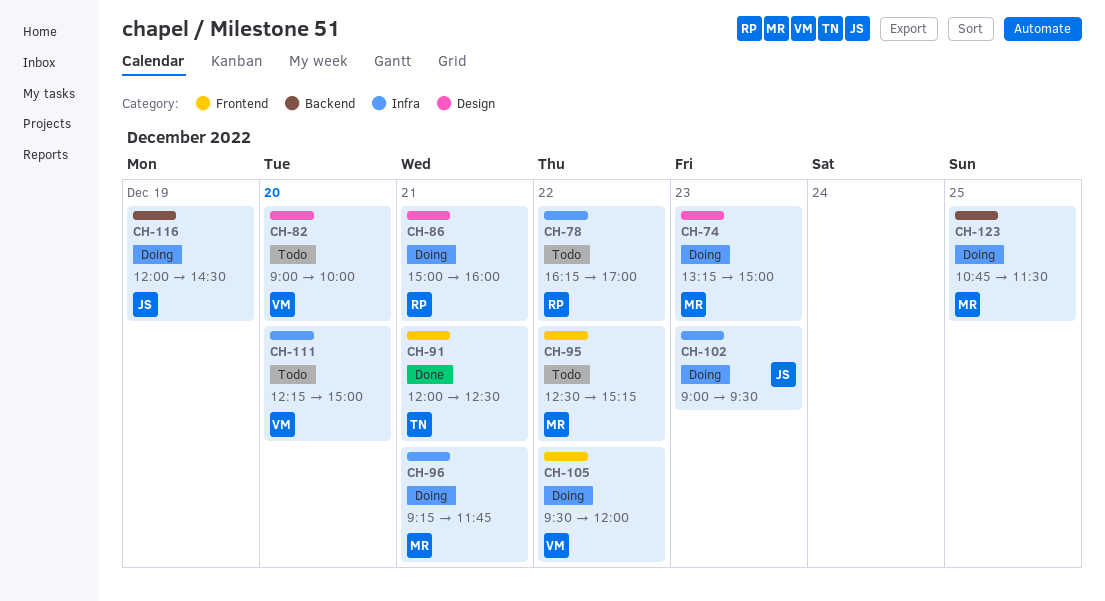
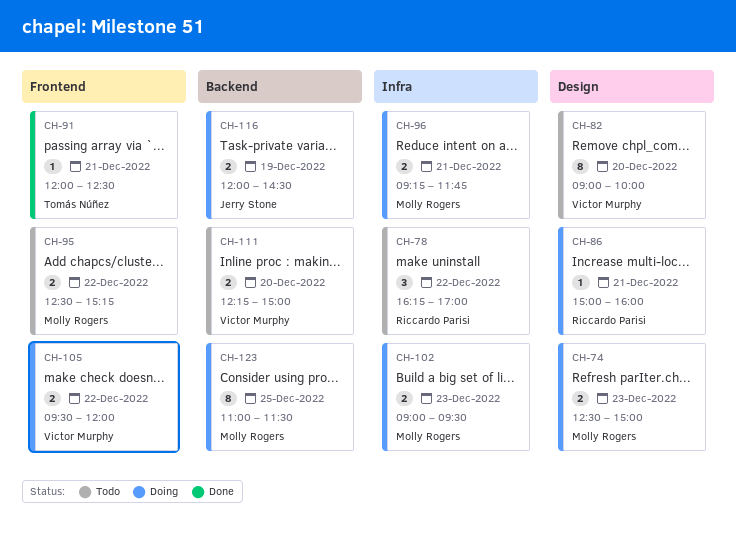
CH-74, begins: 13:15 -> 12:30
CH-102, owner: Jerry Stone -> Molly Rogers
CH-111, label: Infra -> Backend
CH-123, begins: 10:45 -> 11:00

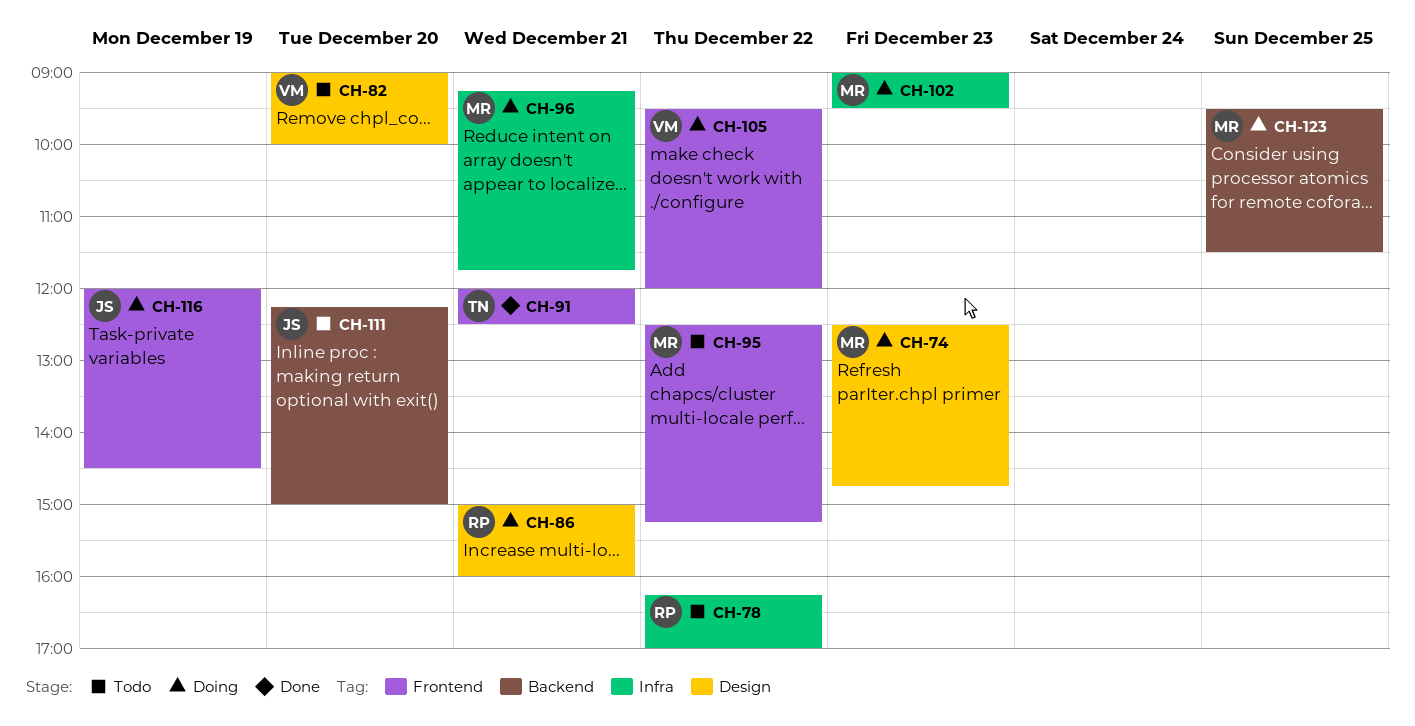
CH-74, ends: 15:00 -> 14:45
CH-111, owner: Victor Murphy -> Jerry Stone
CH-116, label: Backend -> Frontend
CH-123, begins: 11:00 -> 09:30

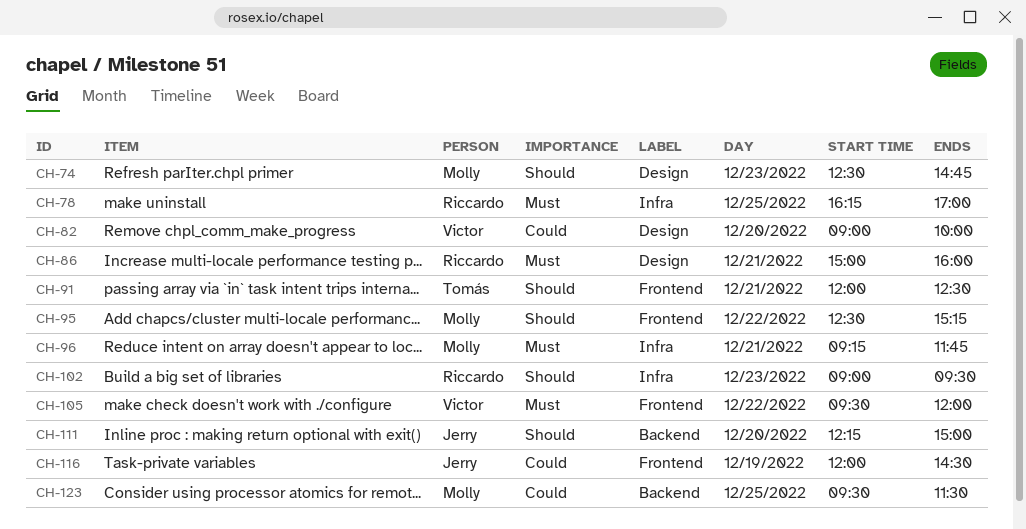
CH-78, day: Dec 22 -> Dec 25
CH-102, owner: Molly -> Riccardo

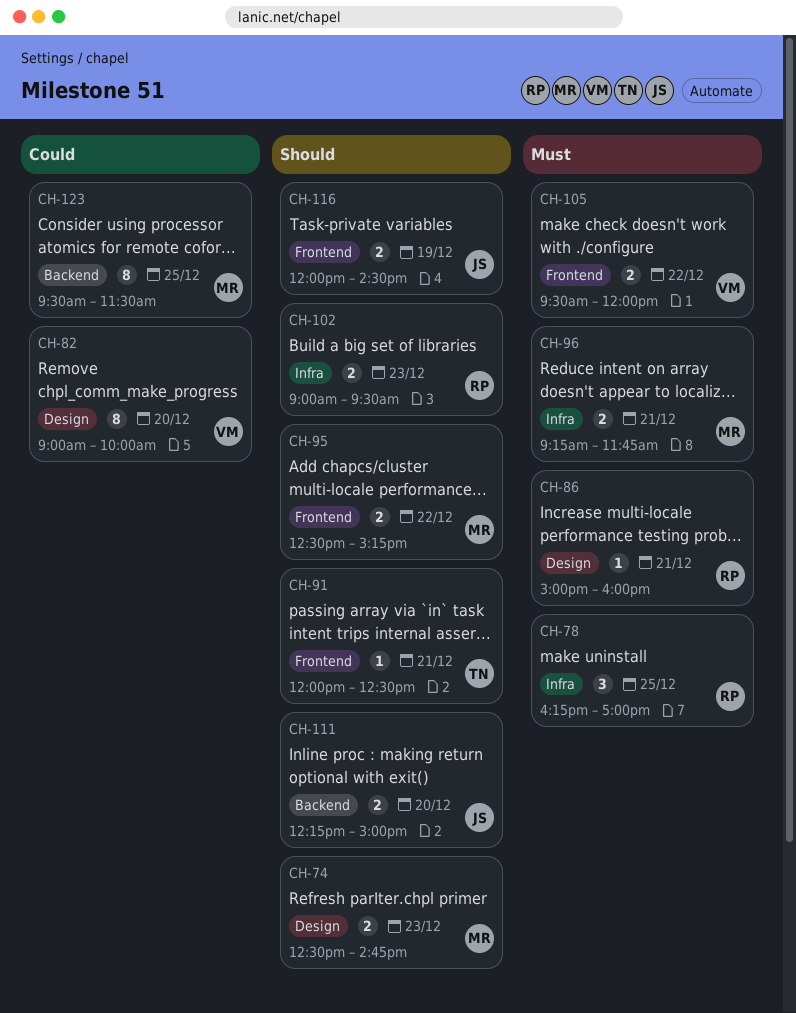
CH-116, priority: Could -> Should

